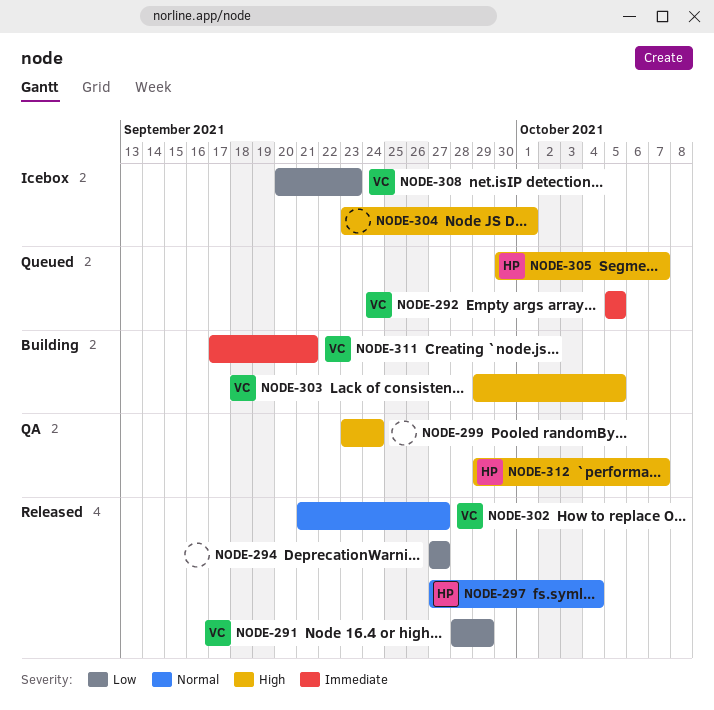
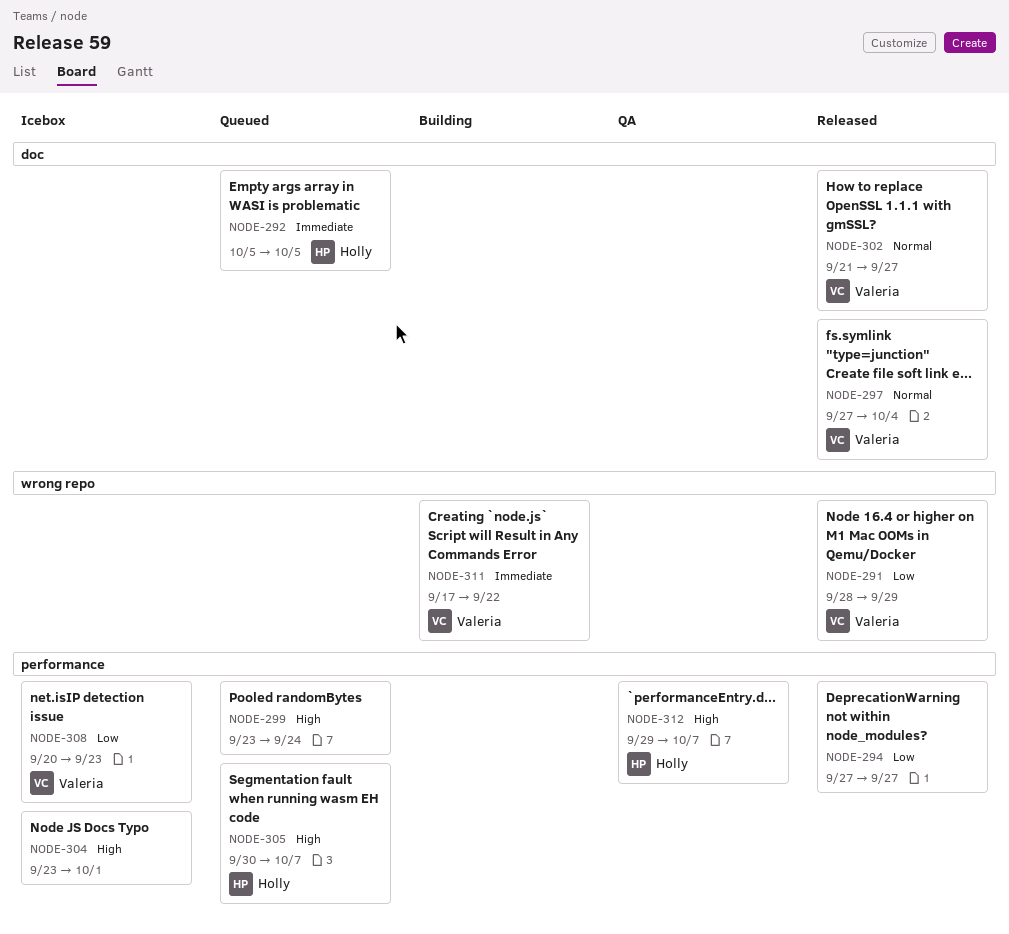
NODE-292, owner: Valeria -> Holly
NODE-297, owner: Holly -> Valeria
NODE-299, status: QA -> Queued
NODE-303: present -> none
NODE-311, due: Sep 21 -> Sep 22

